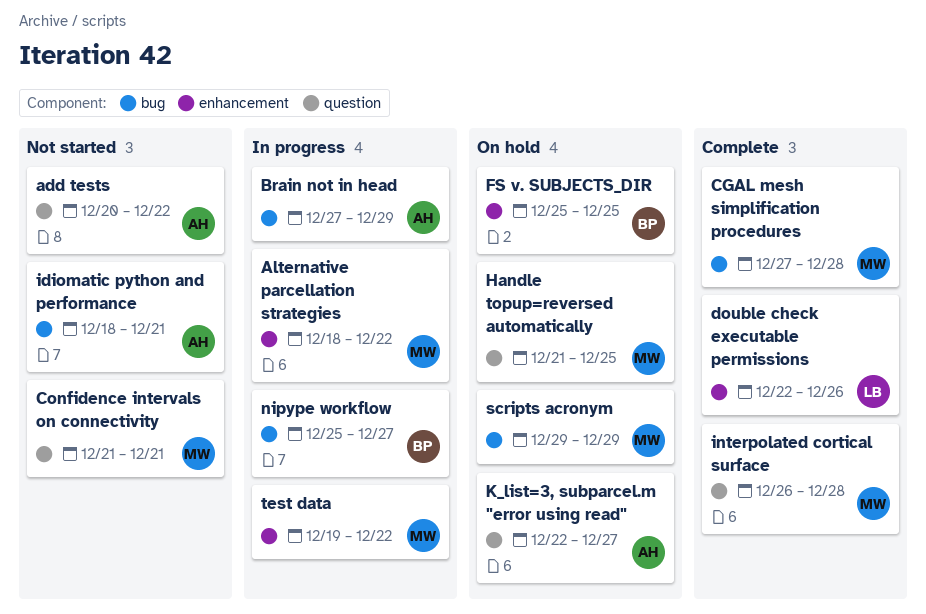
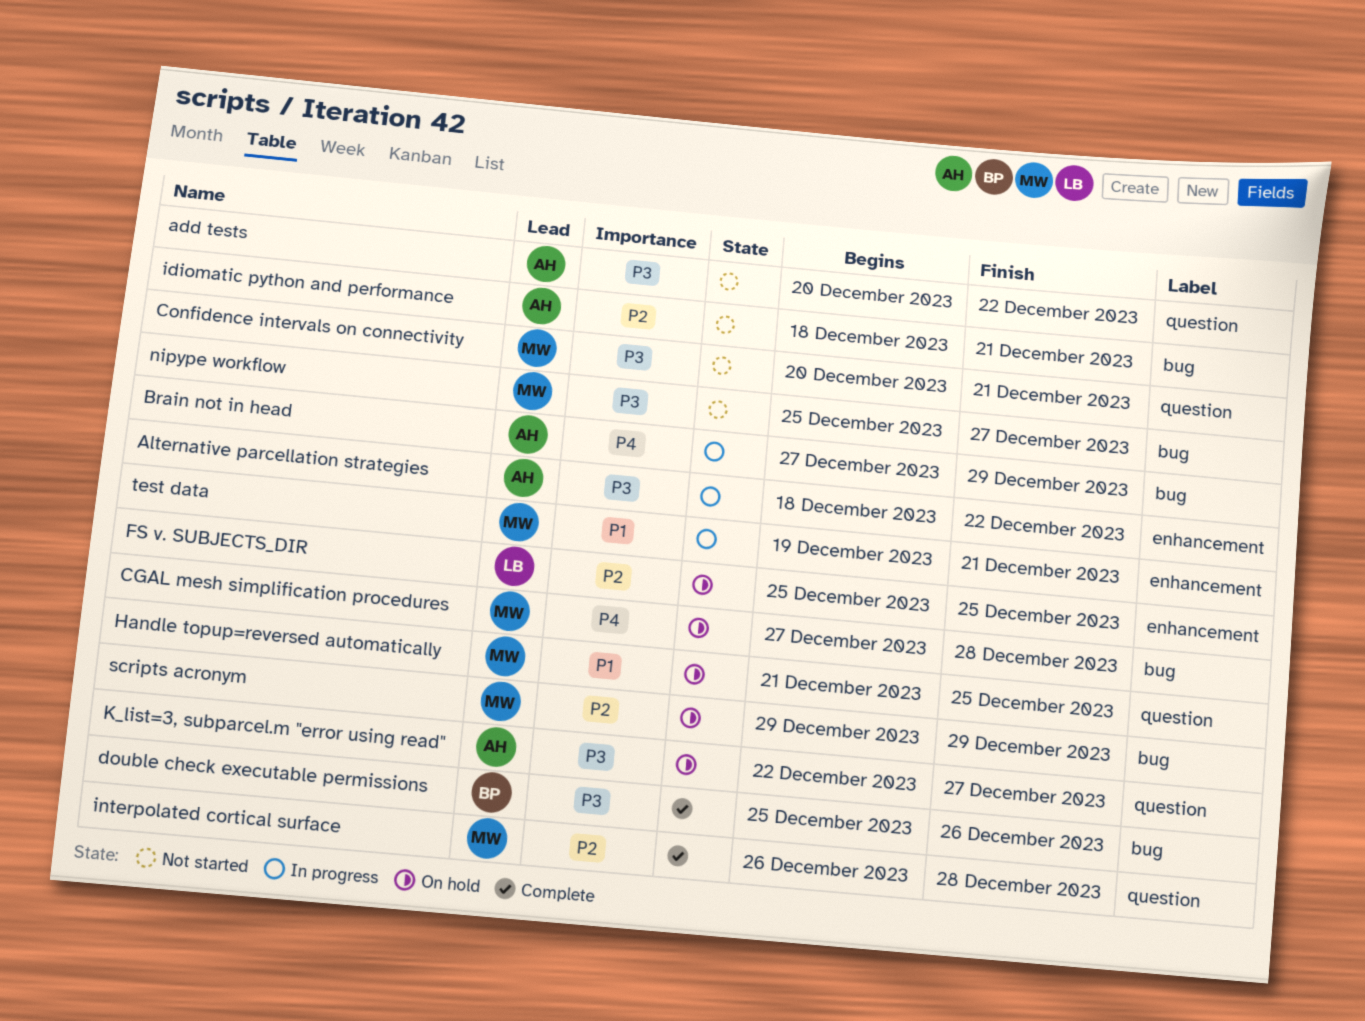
Alternative parcellation strategies, owner: MW -> AH
CGAL mesh simplification procedures, status: Complete -> On hold
Confidence intervals on connectivity, start: Dec 21 -> Dec 20
double check executable permissions, owner: LB -> BP
double check executable permissions, label: enhancement -> bug
double check executable permissions, start: Dec 22 -> Dec 25
FS v. SUBJECTS_DIR, owner: BP -> LB
nipype workflow, status: In progress -> Not started
nipype workflow, owner: BP -> MW
test data, due: Dec 22 -> Dec 21

